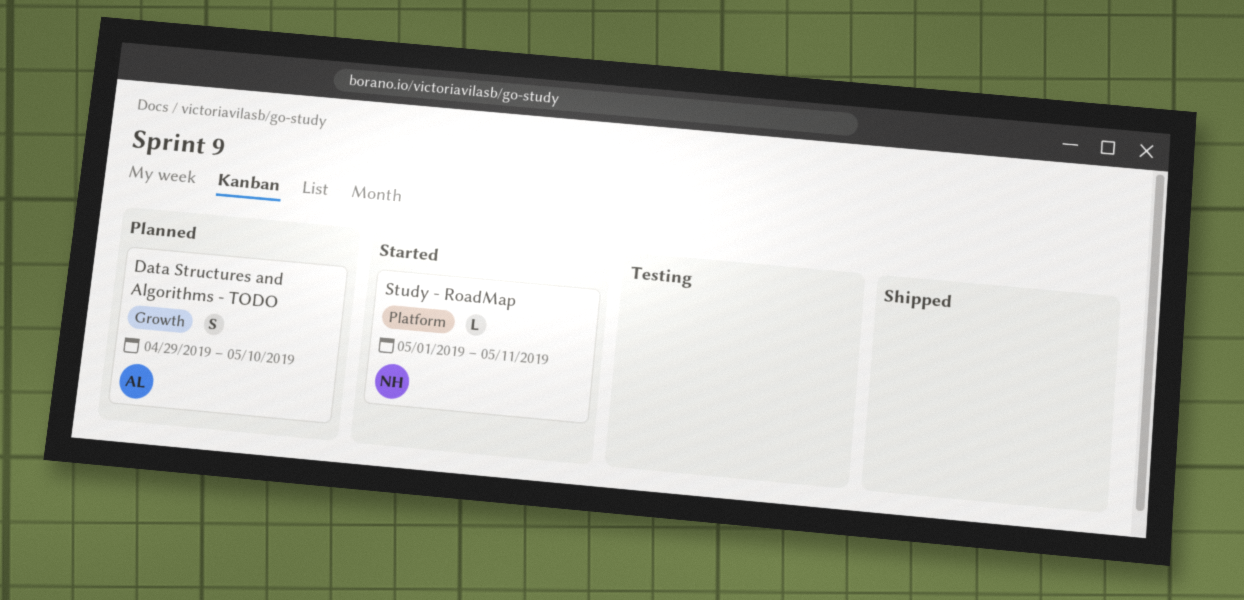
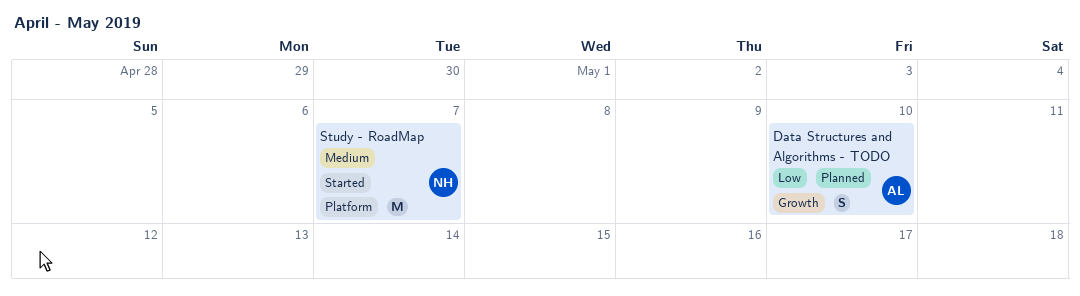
Study - RoadMap, estimate: L -> M
Study - RoadMap, due: May 11 -> May 7

